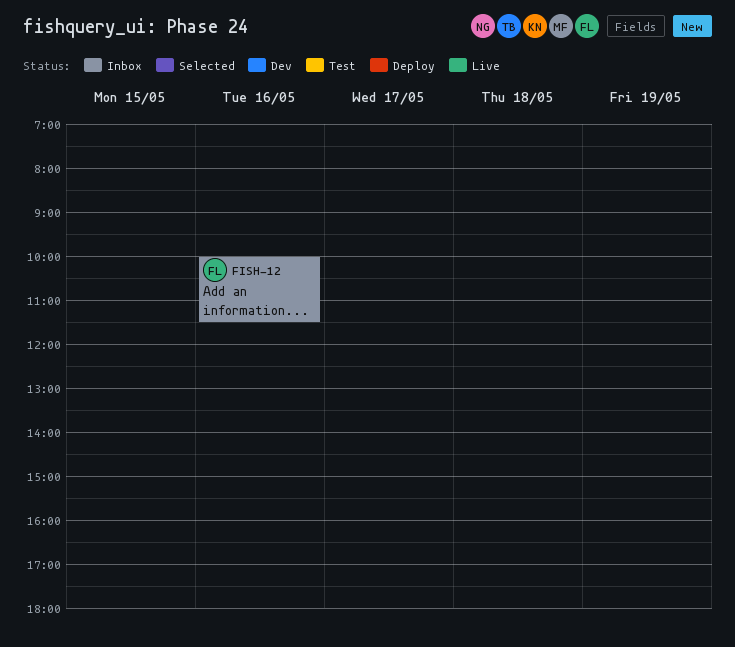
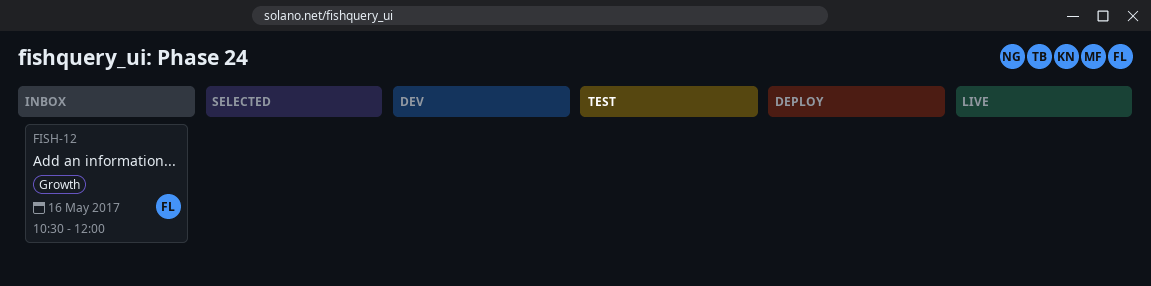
FISH-12, begins: 10:00 -> 10:30
FISH-12, ends: 11:30 -> 12:00

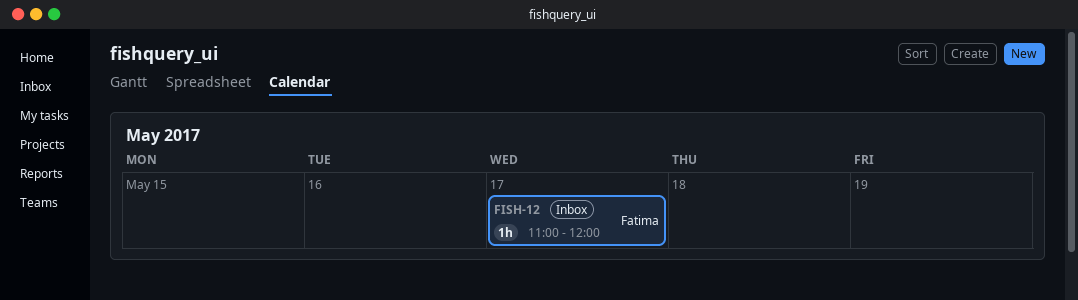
FISH-12, day: May 16 -> May 17
FISH-12, begins: 10:30 -> 11:00

